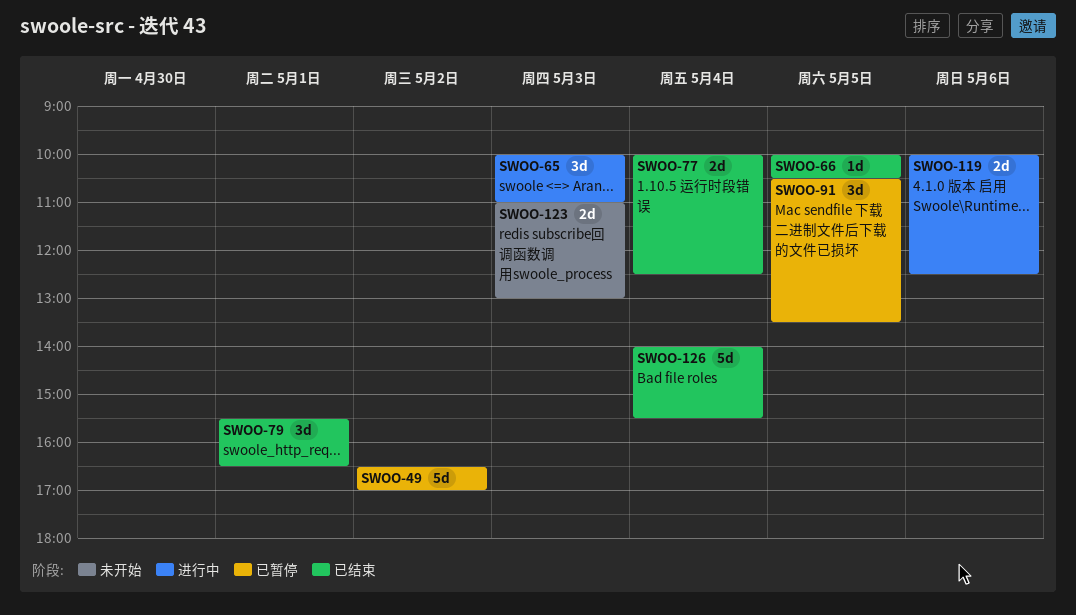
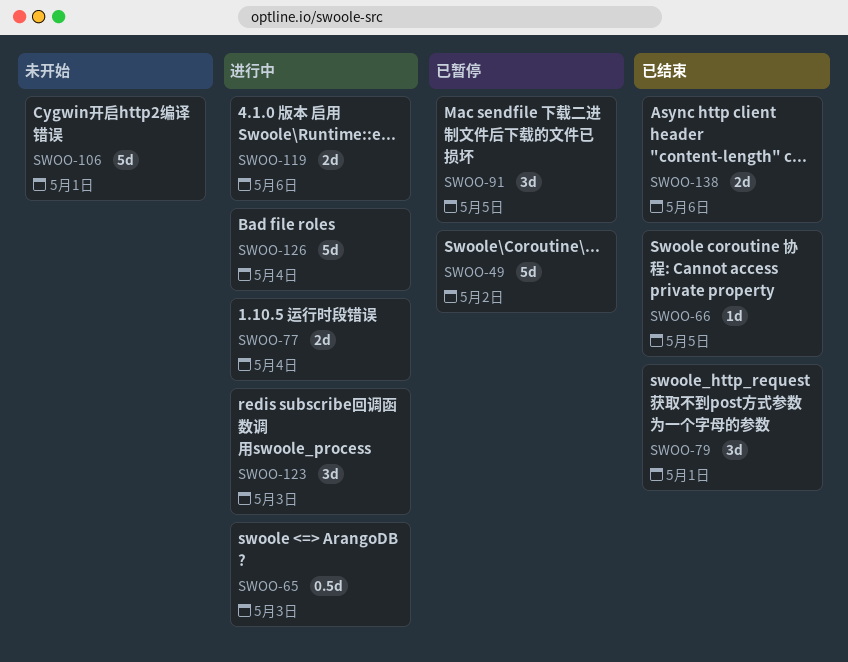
SWOO-65, estimate: 3d -> 0.5d
SWOO-77, status: 已结束 -> 进行中
SWOO-106: none -> present
SWOO-123, status: 未开始 -> 进行中
SWOO-123, estimate: 2d -> 3d
SWOO-126, status: 已结束 -> 进行中
SWOO-138: none -> present

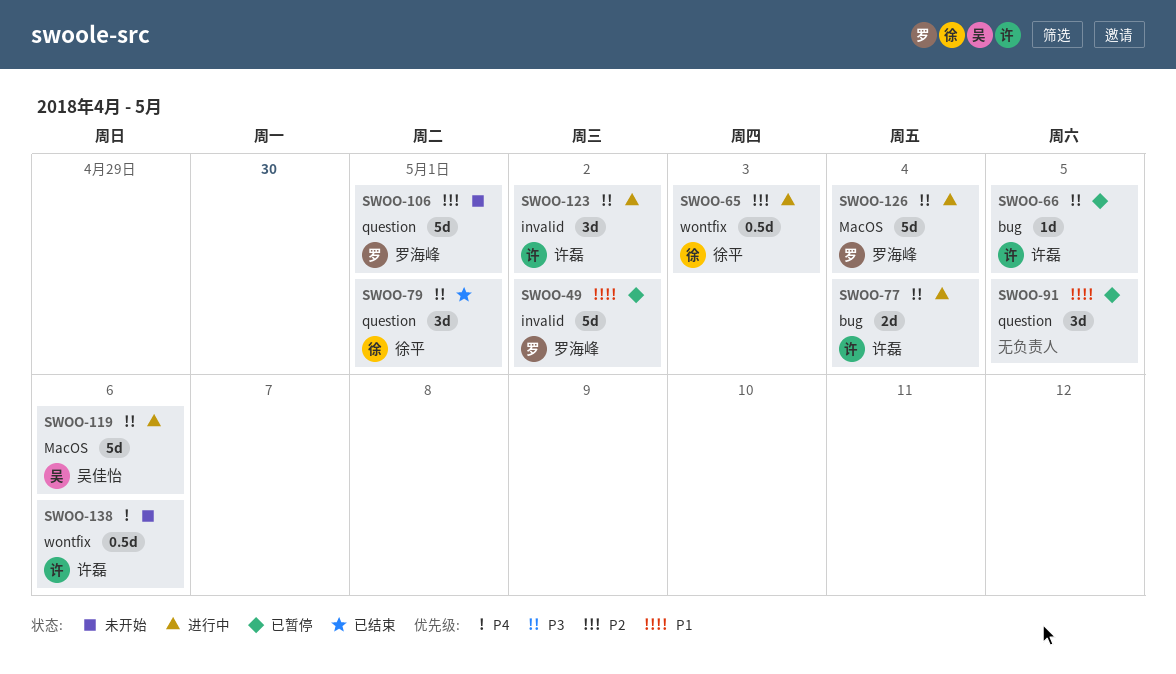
SWOO-66, status: 已结束 -> 已暂停
SWOO-119, estimate: 2d -> 5d
SWOO-123, day: May 3 -> May 2
SWOO-138, status: 已结束 -> 未开始
SWOO-138, estimate: 2d -> 0.5d

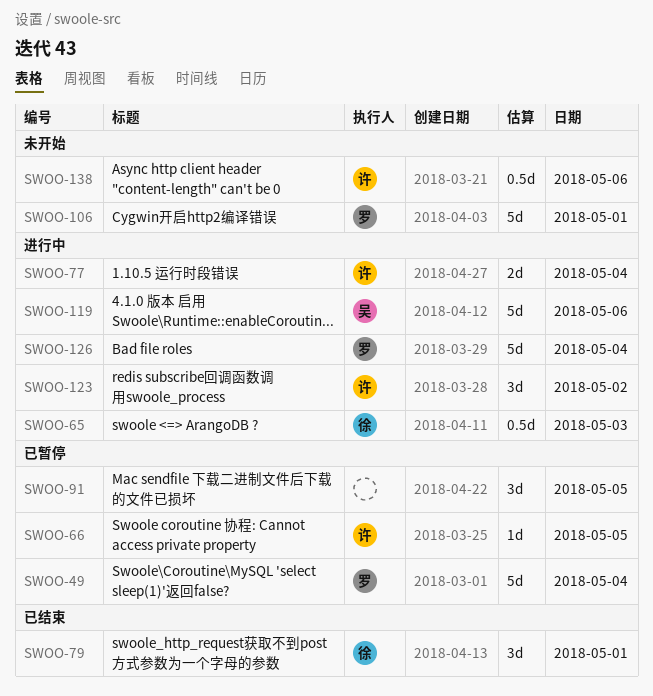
SWOO-49, day: May 2 -> May 4

